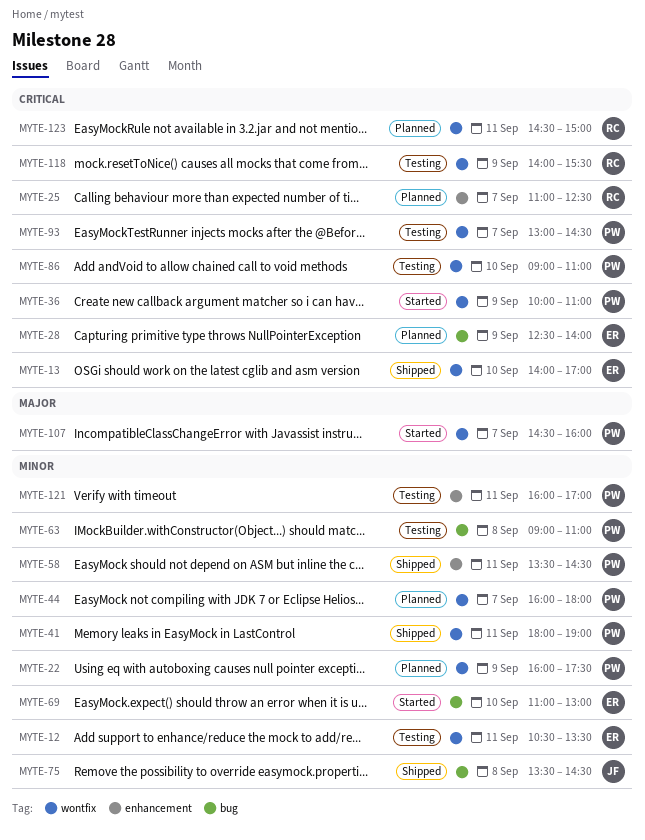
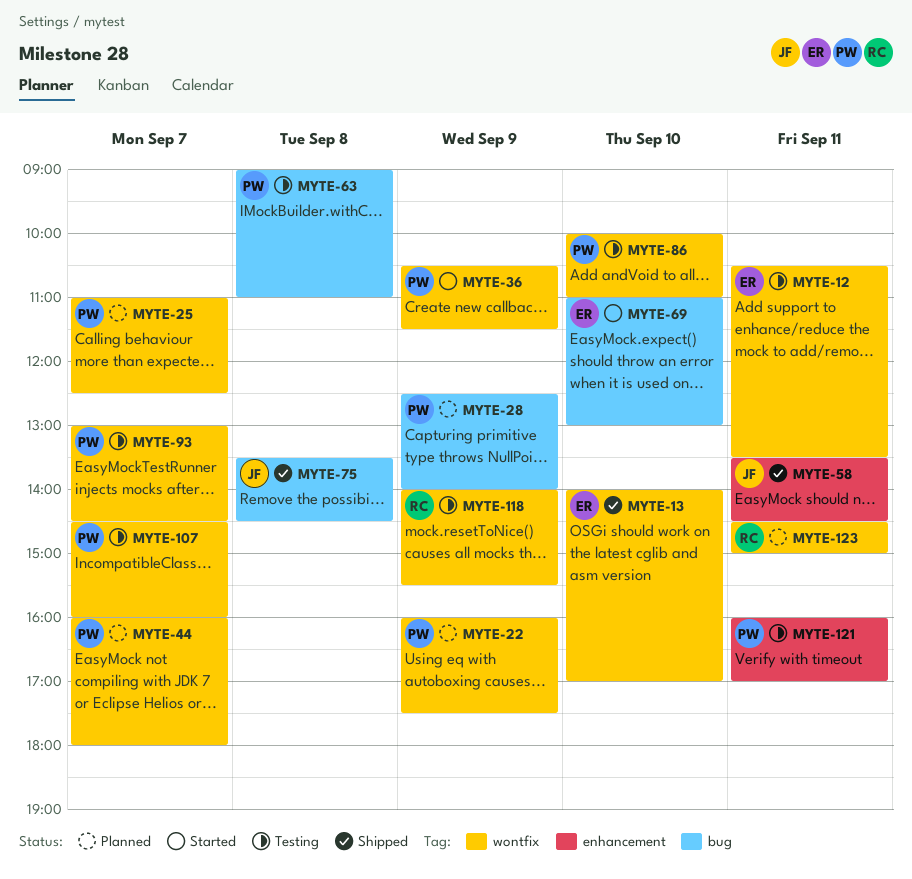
MYTE-25, owner: RC -> PW
MYTE-25, label: enhancement -> wontfix
MYTE-28, owner: ER -> PW
MYTE-36, begins: 10:00 -> 10:30
MYTE-36, ends: 11:00 -> 11:30
MYTE-41: present -> none
MYTE-58, owner: PW -> JF
MYTE-86, begins: 09:00 -> 10:00
MYTE-107, status: Started -> Testing

